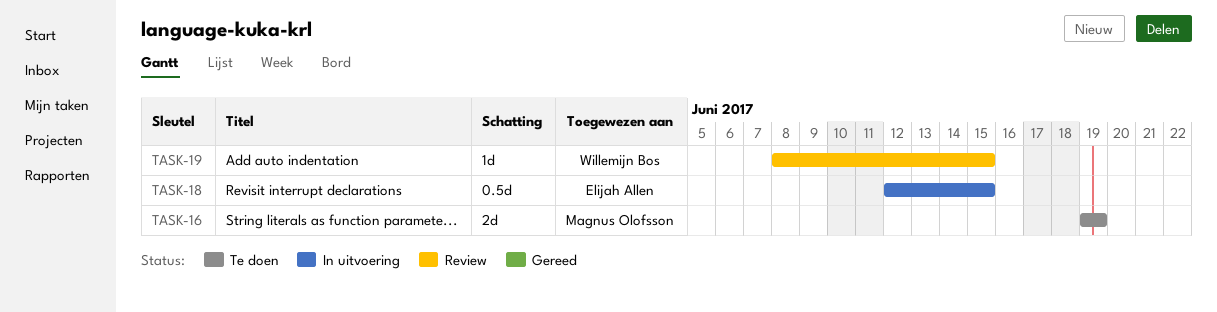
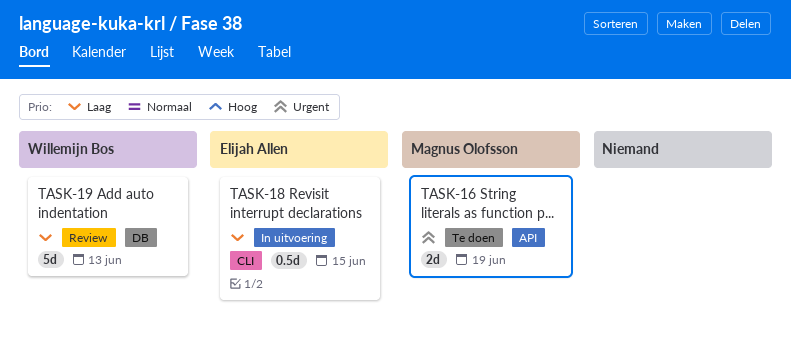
TASK-19, estimate: 1d -> 5d
TASK-19, due: Jun 15 -> Jun 13

